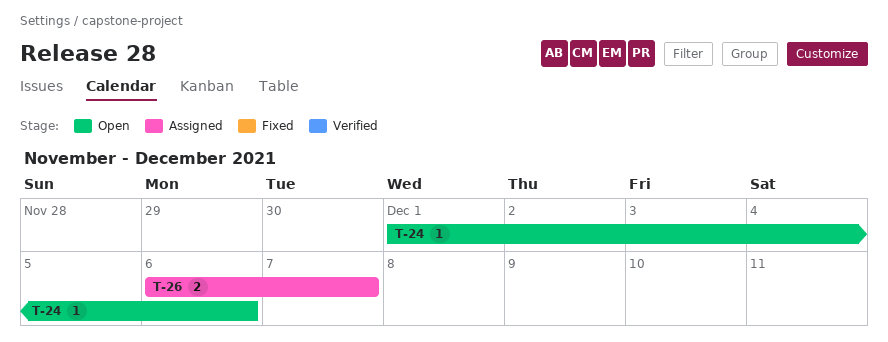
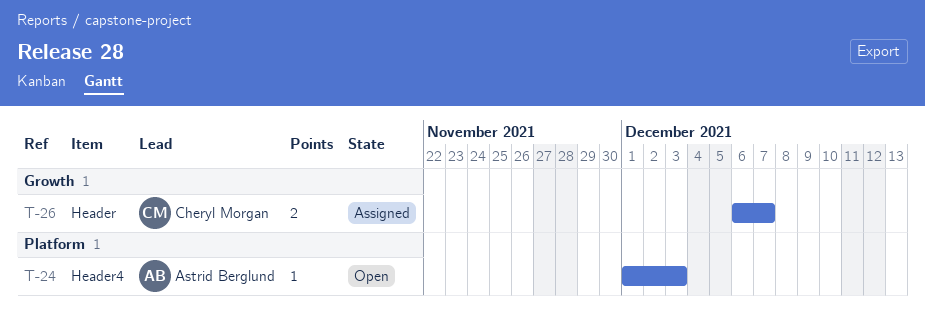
T-24, due: Dec 6 -> Dec 3

